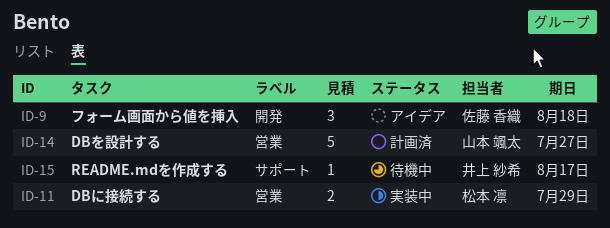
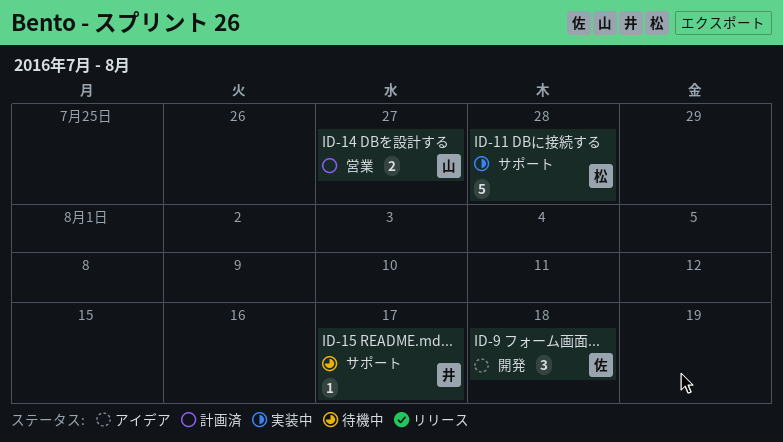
ID-11, label: 営業 -> サポート
ID-11, estimate: 2 -> 5
ID-11, due: Jul 29 -> Jul 28
ID-14, estimate: 5 -> 2

